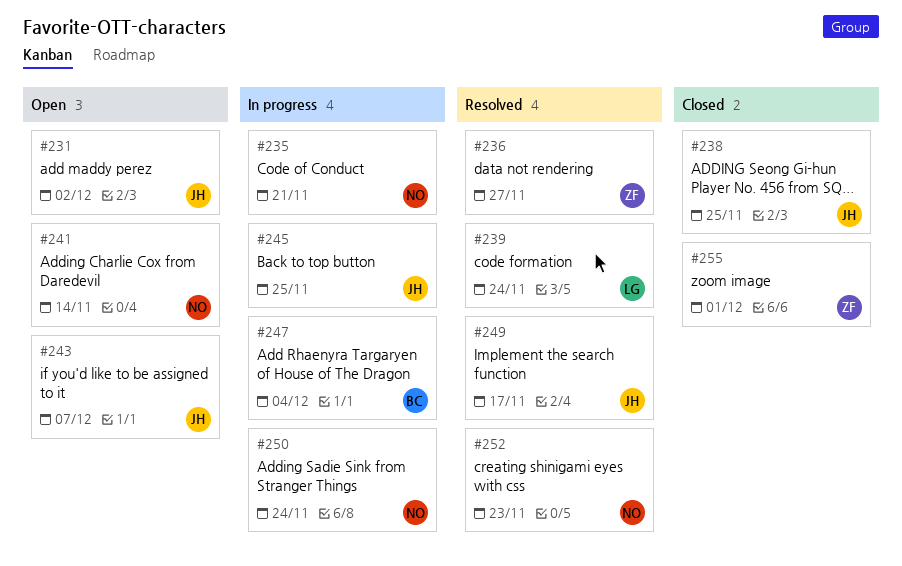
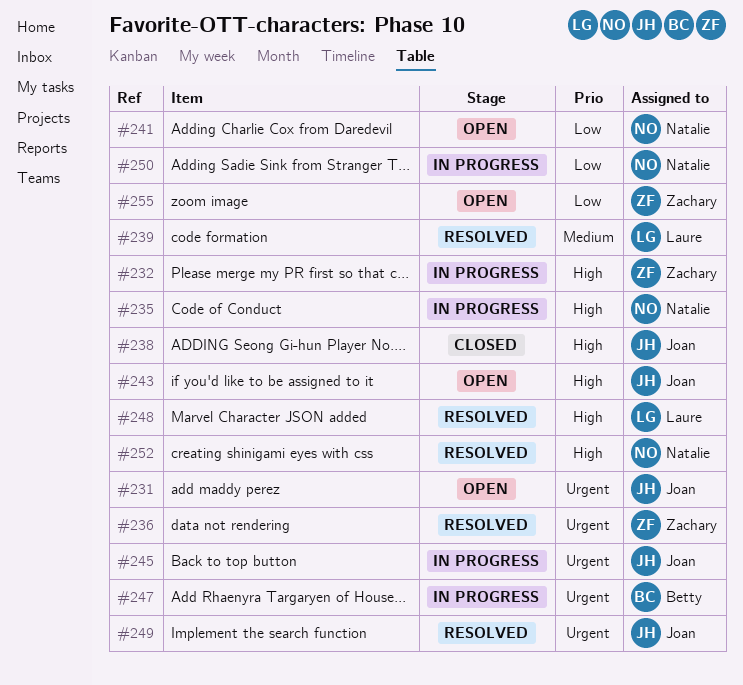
#232: none -> present
#248: none -> present
#255, status: Closed -> Open

